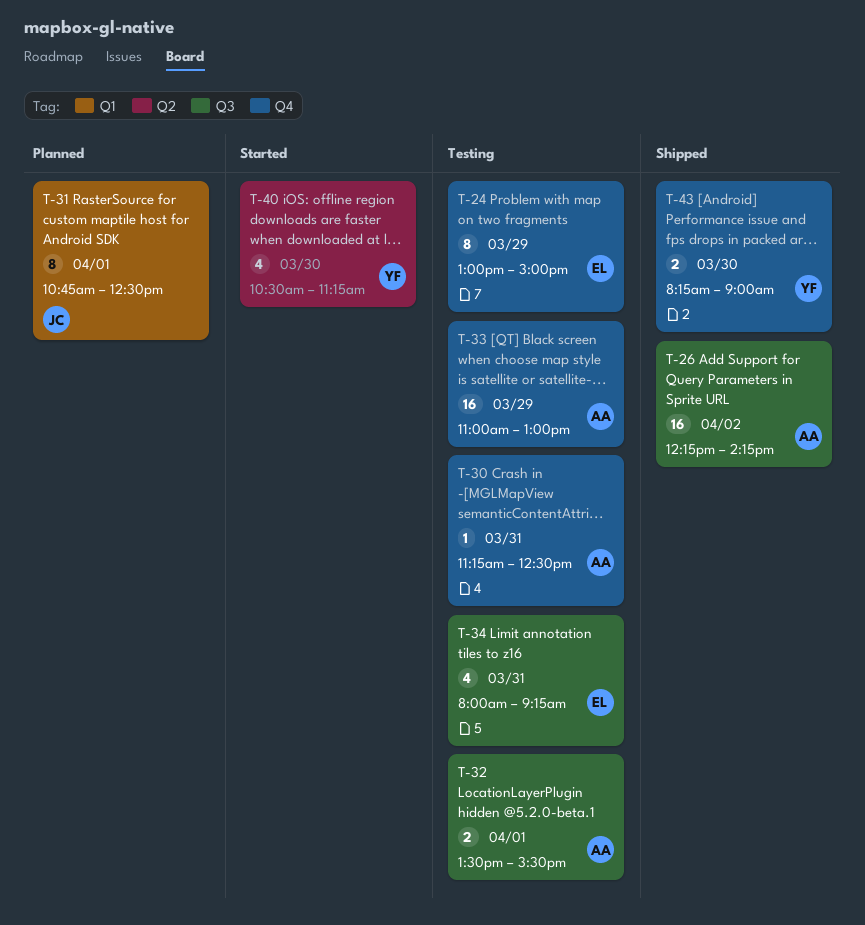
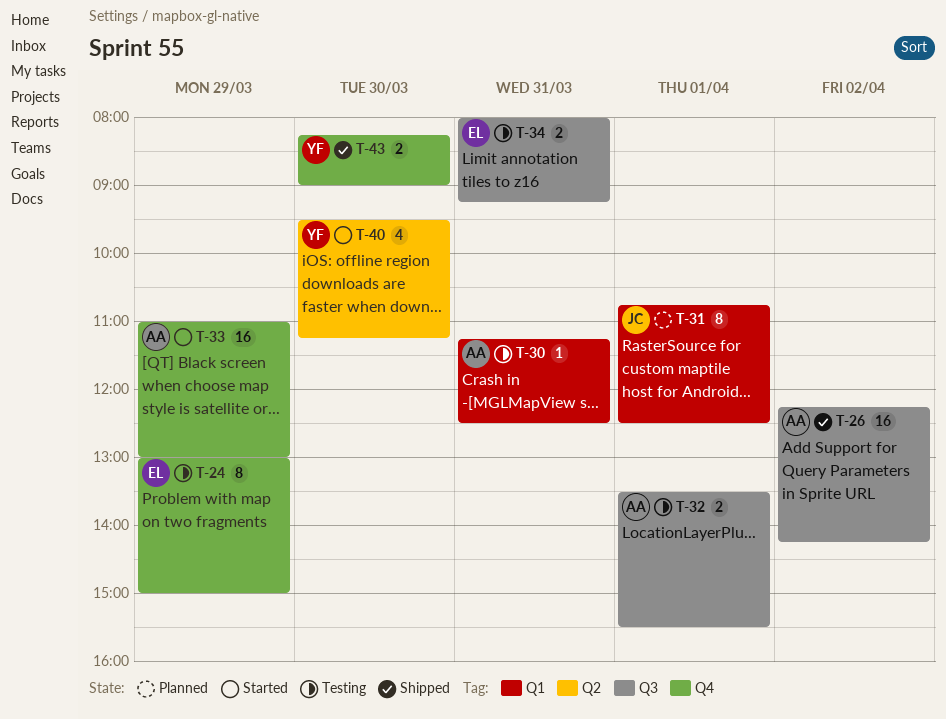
T-30, label: Q4 -> Q1
T-33, status: Testing -> Started
T-34, estimate: 4 -> 2
T-40, begins: 10:30 -> 09:30

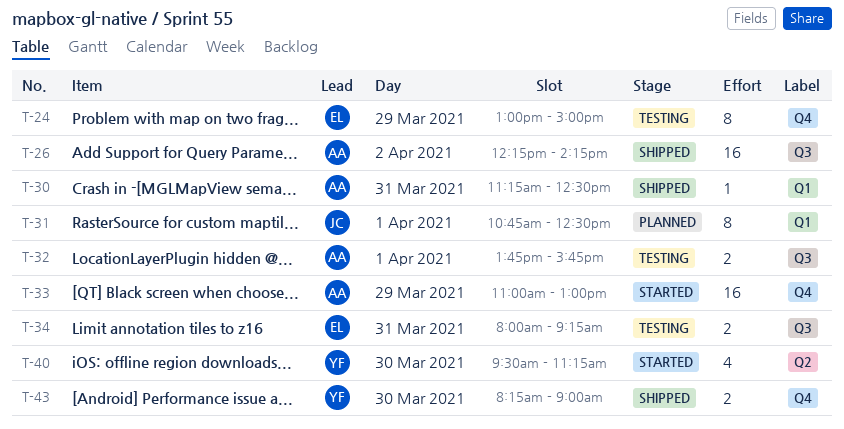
T-30, status: Testing -> Shipped
T-32, begins: 13:30 -> 13:45
T-32, ends: 15:30 -> 15:45

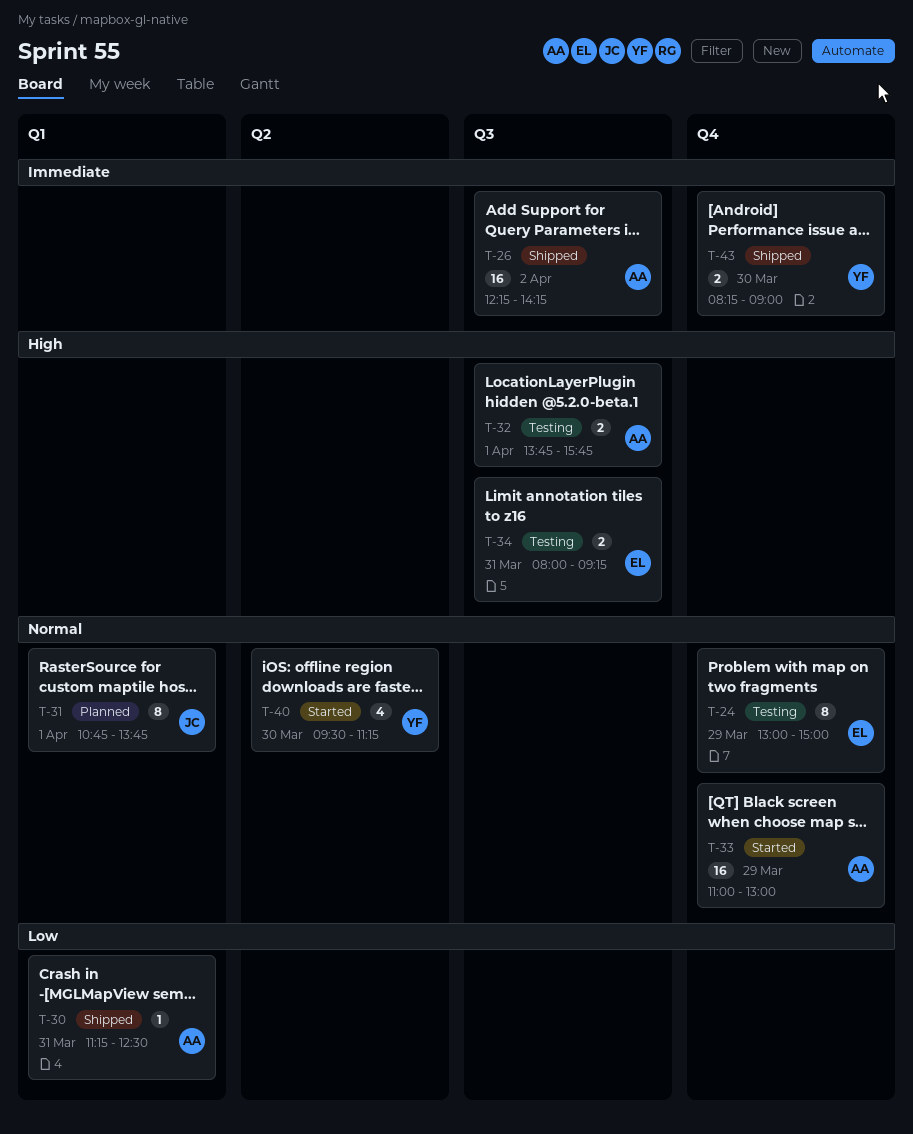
T-31, ends: 12:30 -> 13:45

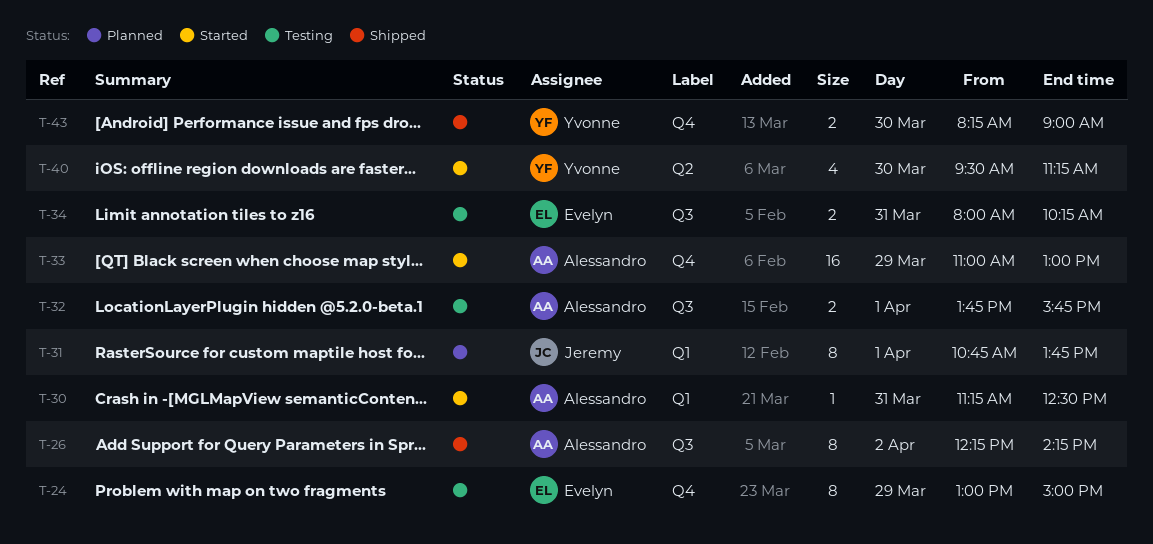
T-26, estimate: 16 -> 8
T-30, status: Shipped -> Started
T-34, ends: 09:15 -> 10:15

